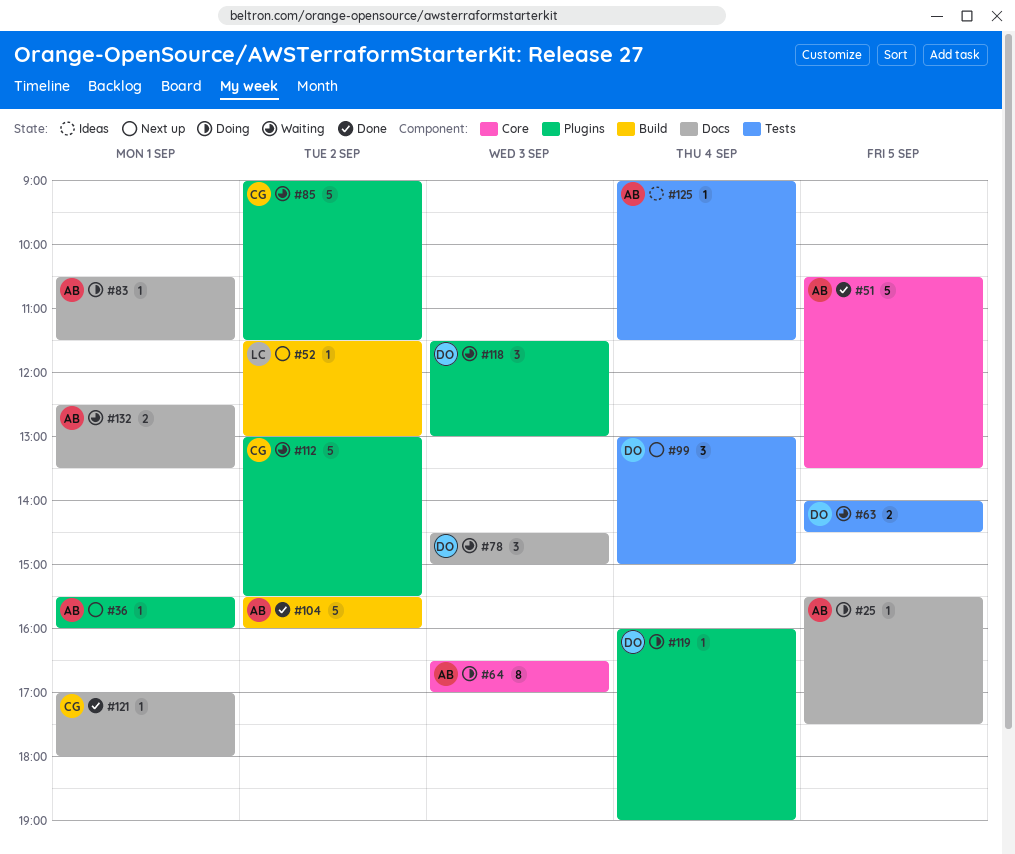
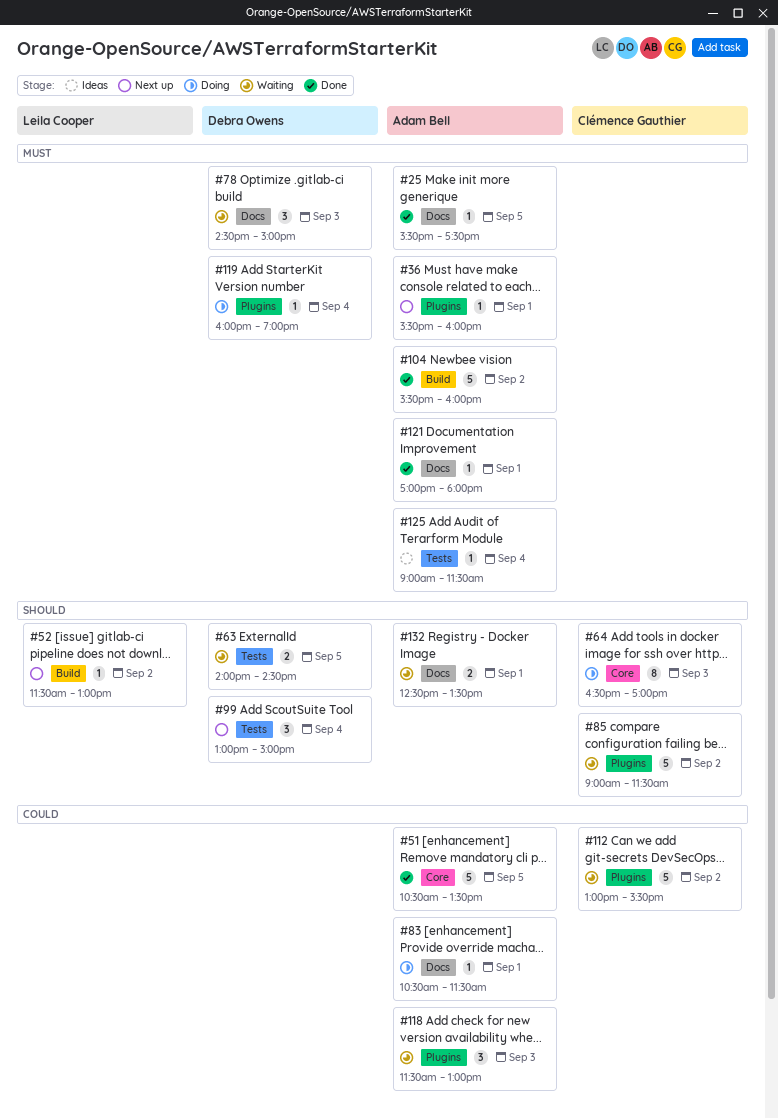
#25, status: Doing -> Done
#64, owner: Adam Bell -> Clémence Gauthier
#118, owner: Debra Owens -> Adam Bell
#121, owner: Clémence Gauthier -> Adam Bell

